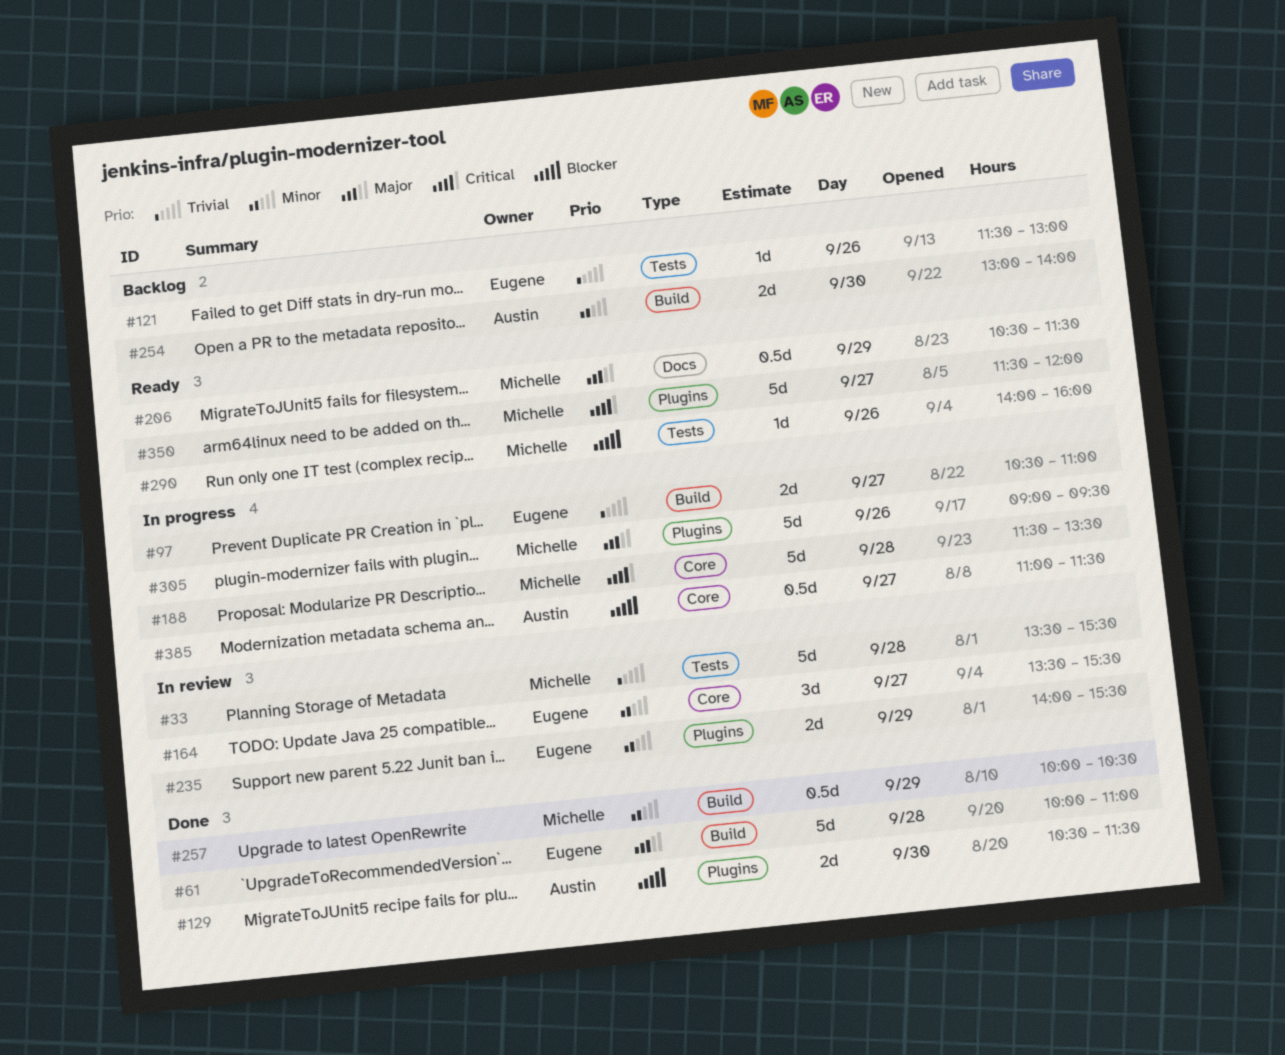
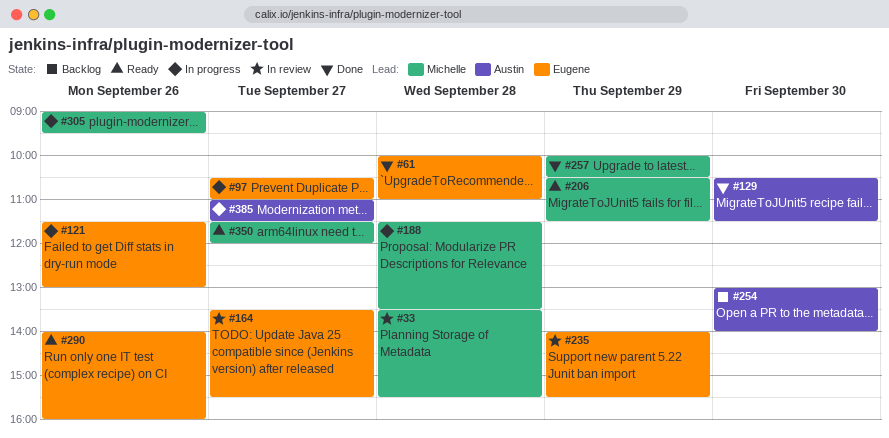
#121, status: Backlog -> In progress
#290, owner: Michelle -> Eugene

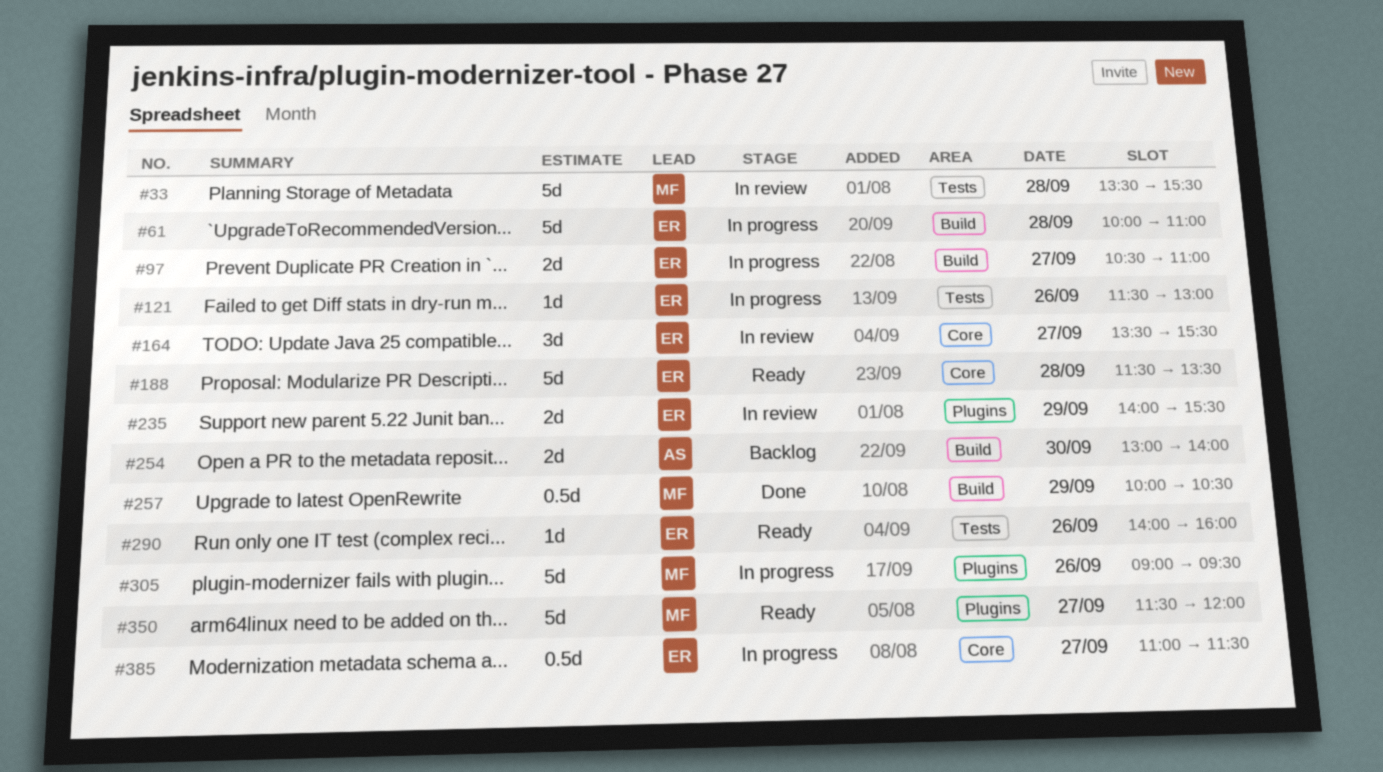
#61, status: Done -> In progress
#129: present -> none
#188, status: In progress -> Ready
#188, owner: Michelle -> Eugene
#206: present -> none
#385, owner: Austin -> Eugene

